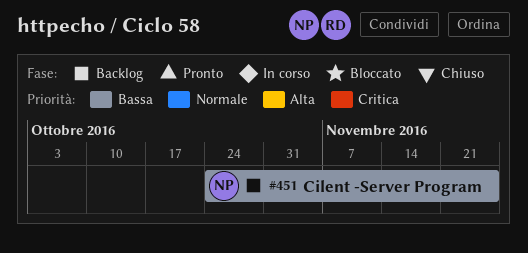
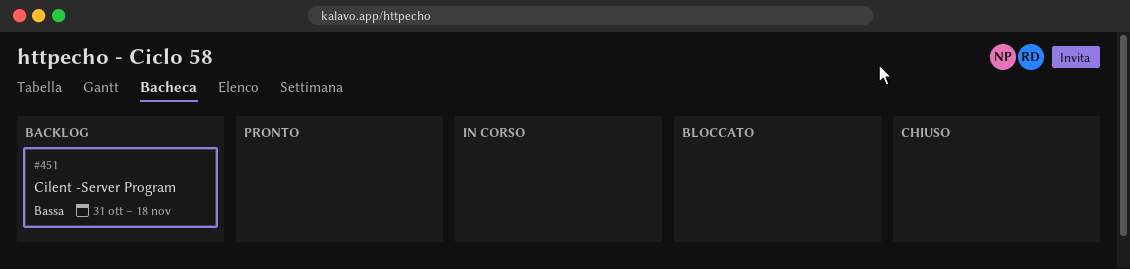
#451, start: Oct 24 -> Oct 31
#451, due: Nov 25 -> Nov 18

